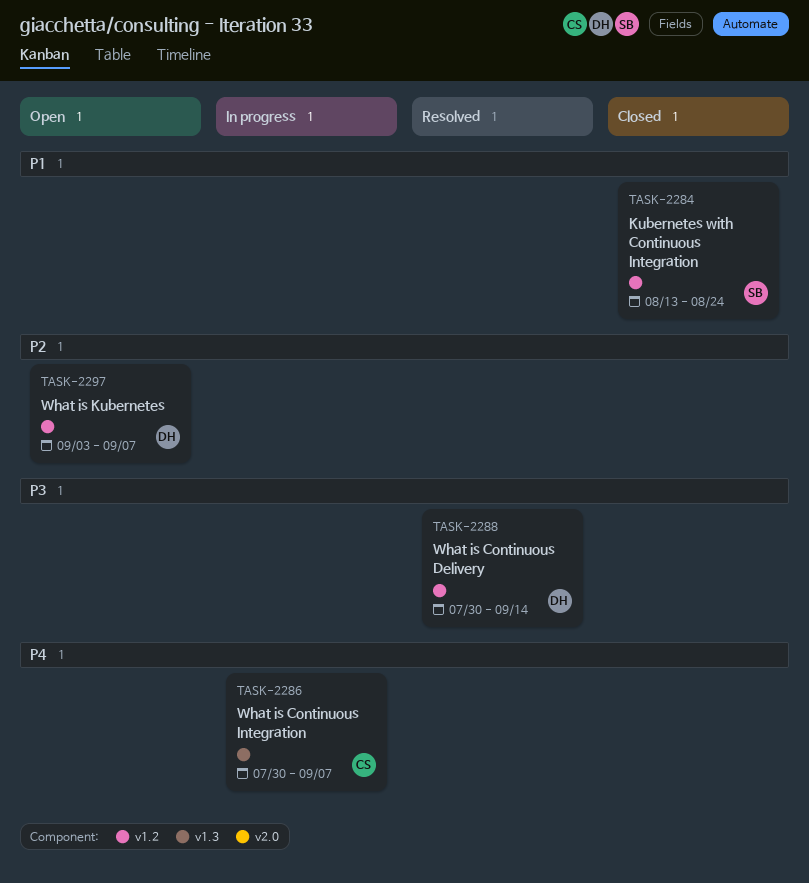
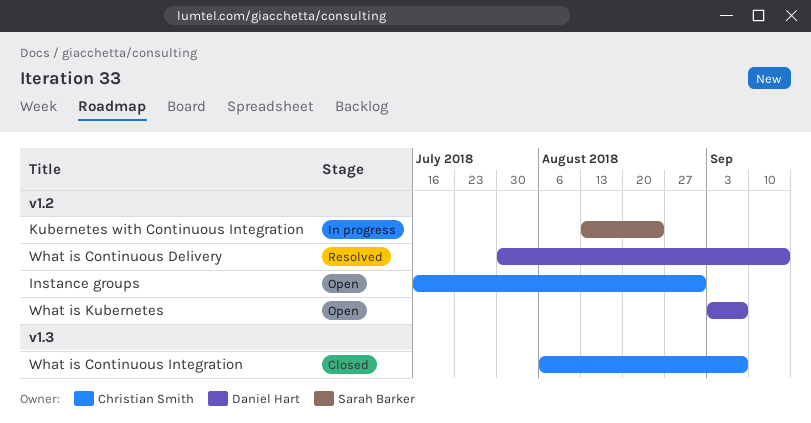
Instance groups: none -> present
Kubernetes with Continuous Integration, status: Closed -> In progress
What is Continuous Integration, status: In progress -> Closed
What is Continuous Integration, start: Jul 30 -> Aug 6

